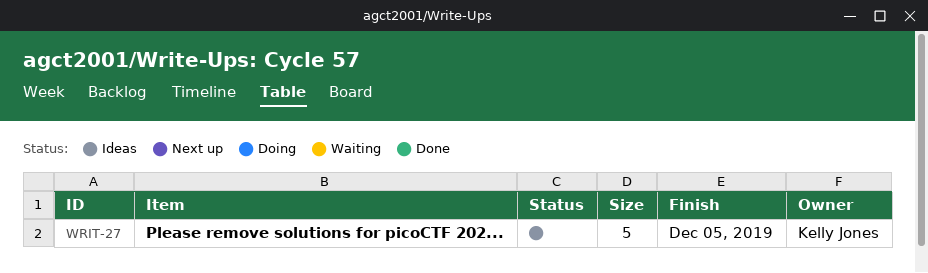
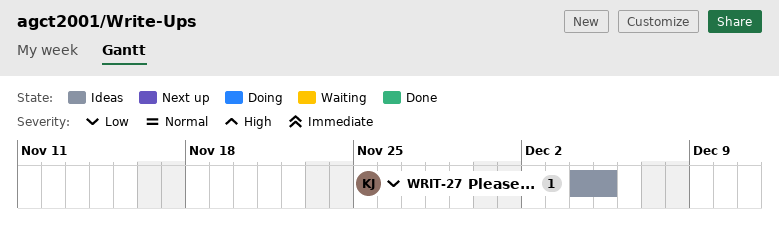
WRIT-27, estimate: 5 -> 1

